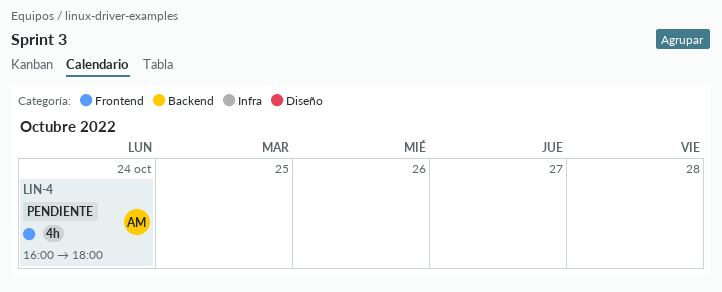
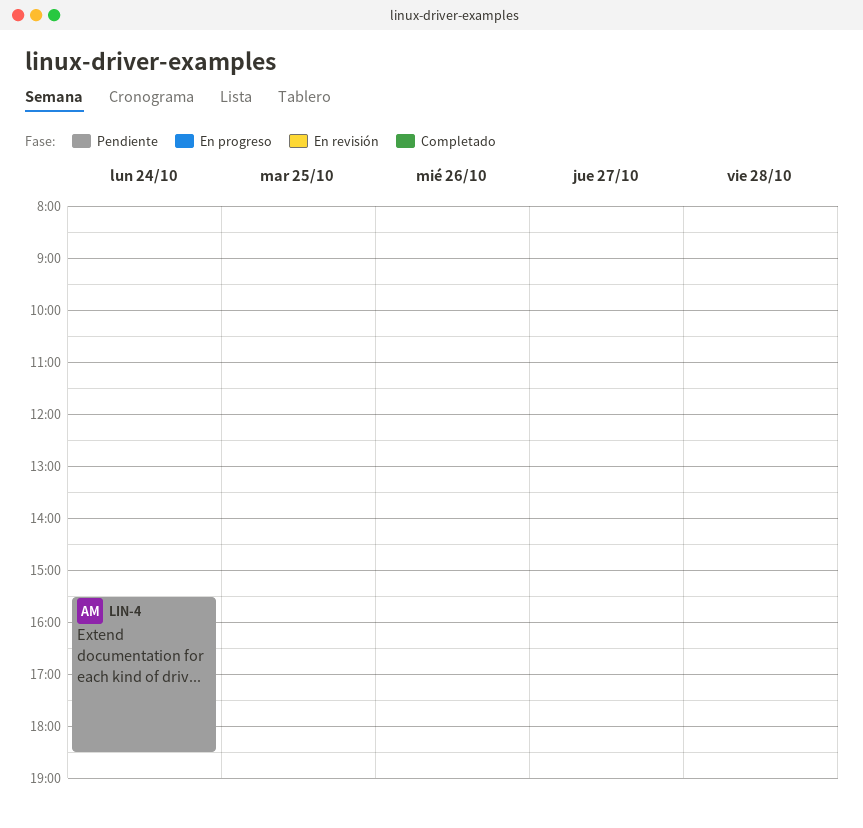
LIN-4, begins: 16:00 -> 15:30
LIN-4, ends: 18:00 -> 18:30

